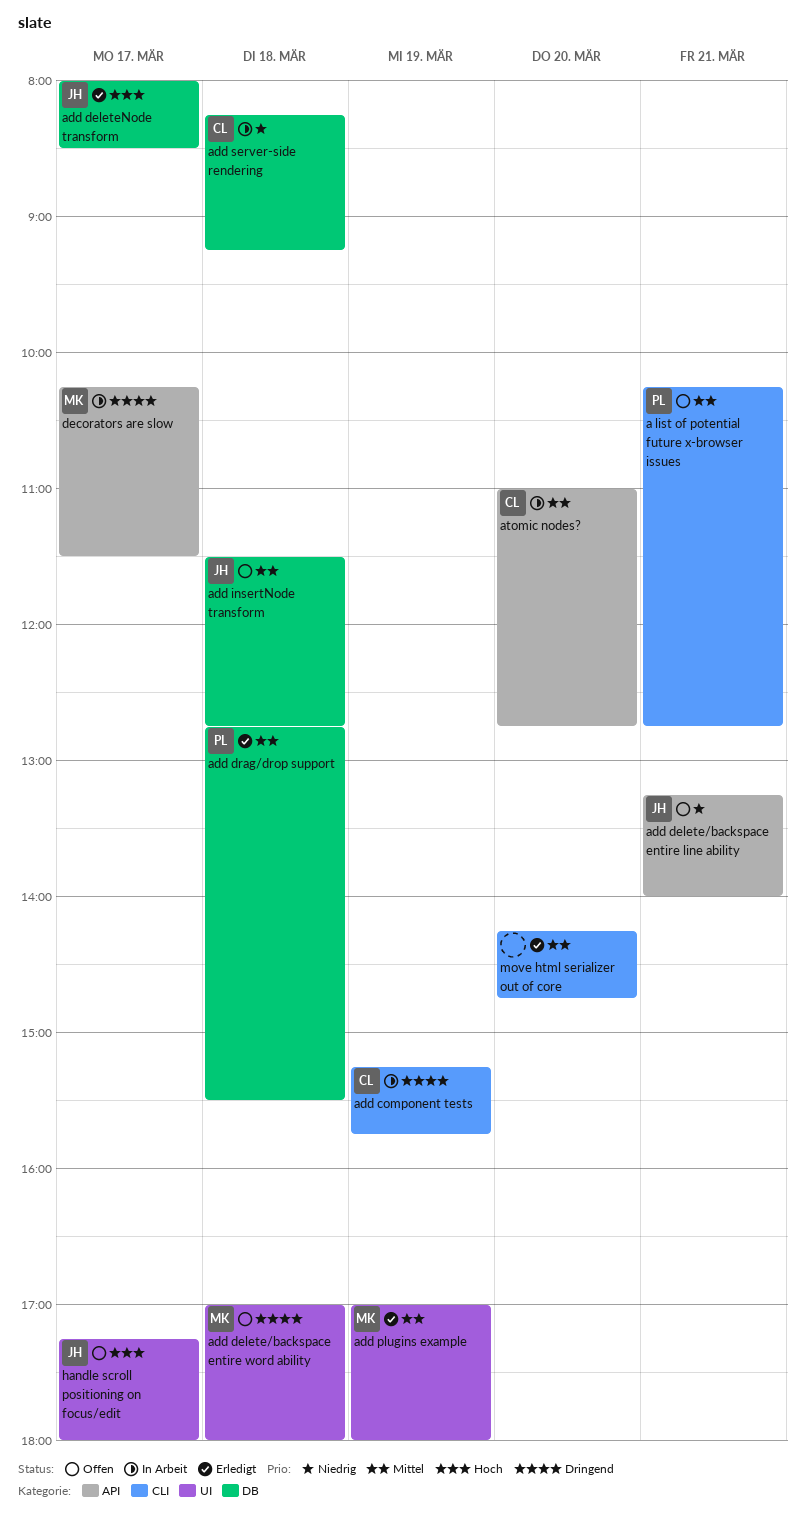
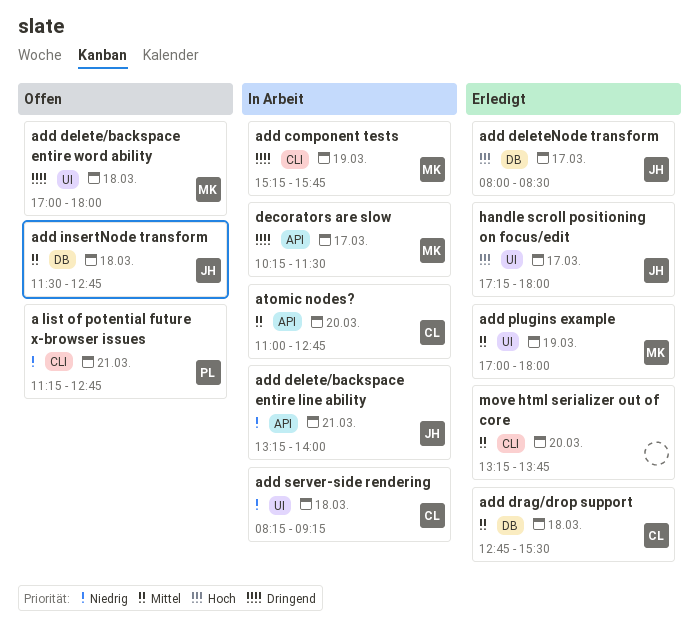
a list of potential future x-browser issues, priority: Mittel -> Niedrig
a list of potential future x-browser issues, begins: 10:15 -> 11:15
add component tests, owner: CL -> MK
add delete/backspace entire line ability, status: Offen -> In Arbeit
add drag/drop support, owner: PL -> CL
add server-side rendering, label: DB -> UI
handle scroll positioning on focus/edit, status: Offen -> Erledigt
move html serializer out of core, begins: 14:15 -> 13:15
move html serializer out of core, ends: 14:45 -> 13:45

